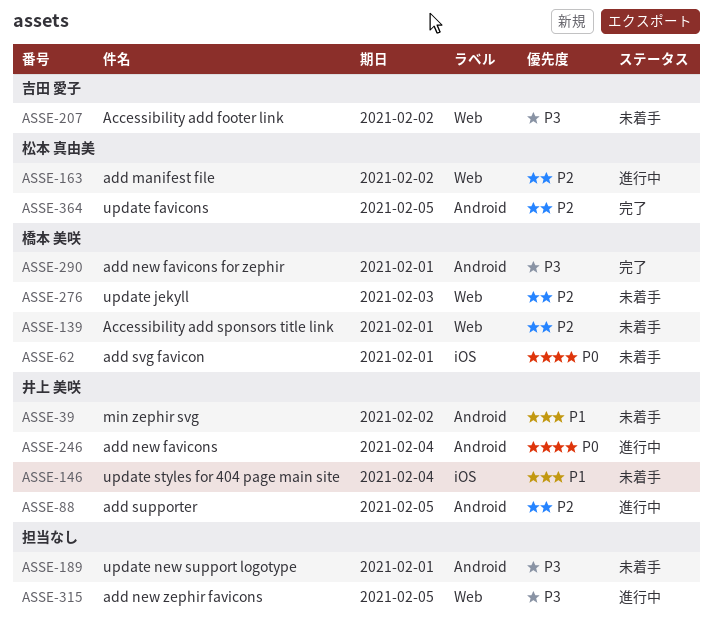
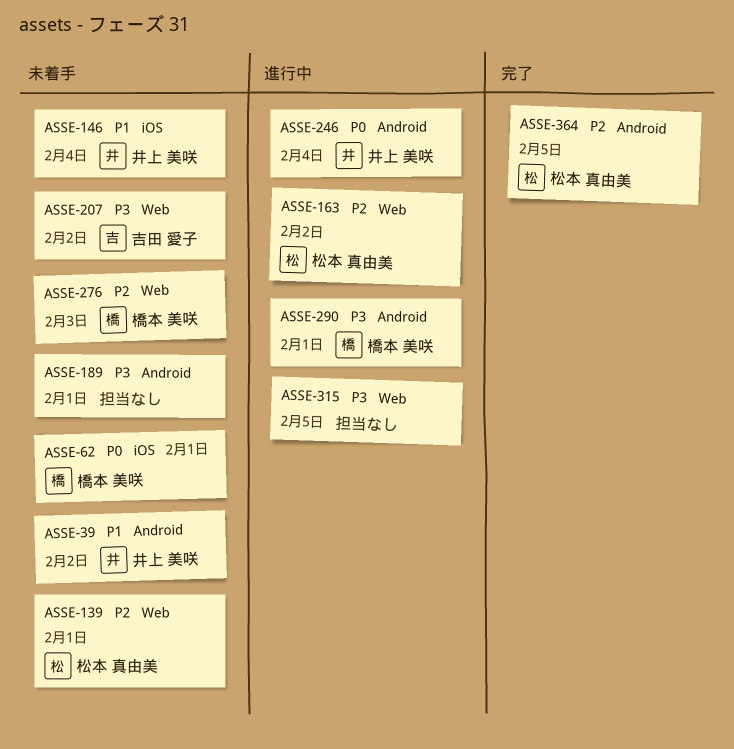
ASSE-88: present -> none
ASSE-139, owner: 橋本 美咲 -> 松本 真由美
ASSE-290, status: 完了 -> 進行中

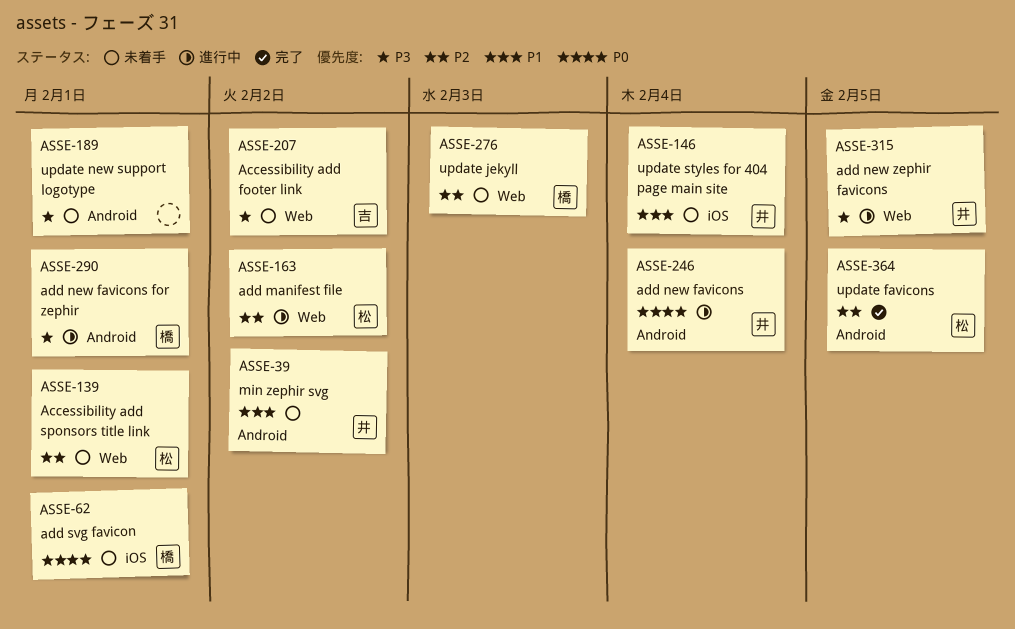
ASSE-315, owner: none -> 井上 美咲

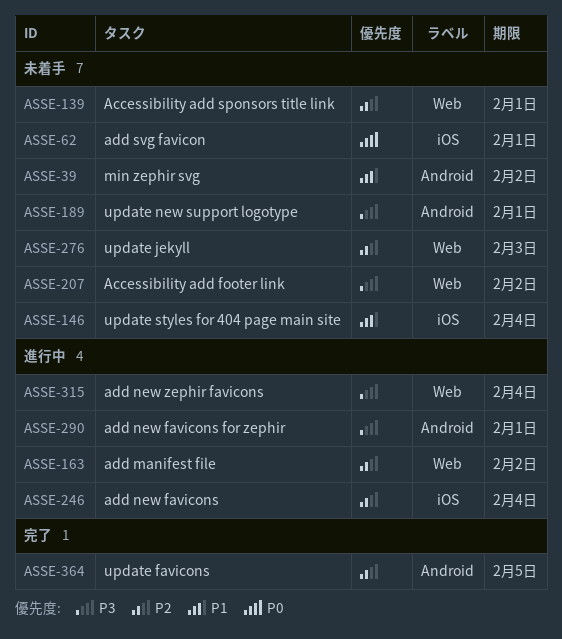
ASSE-246, priority: P0 -> P2
ASSE-246, label: Android -> iOS
ASSE-315, due: Feb 5 -> Feb 4

